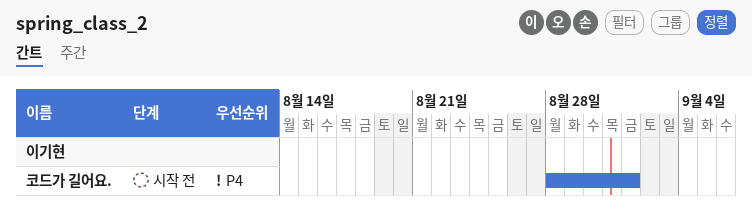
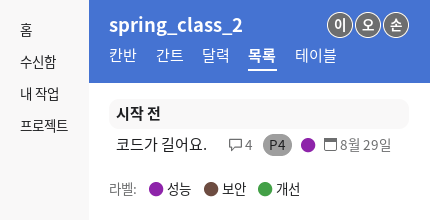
코드가 길어요., due: Sep 1 -> Aug 29

